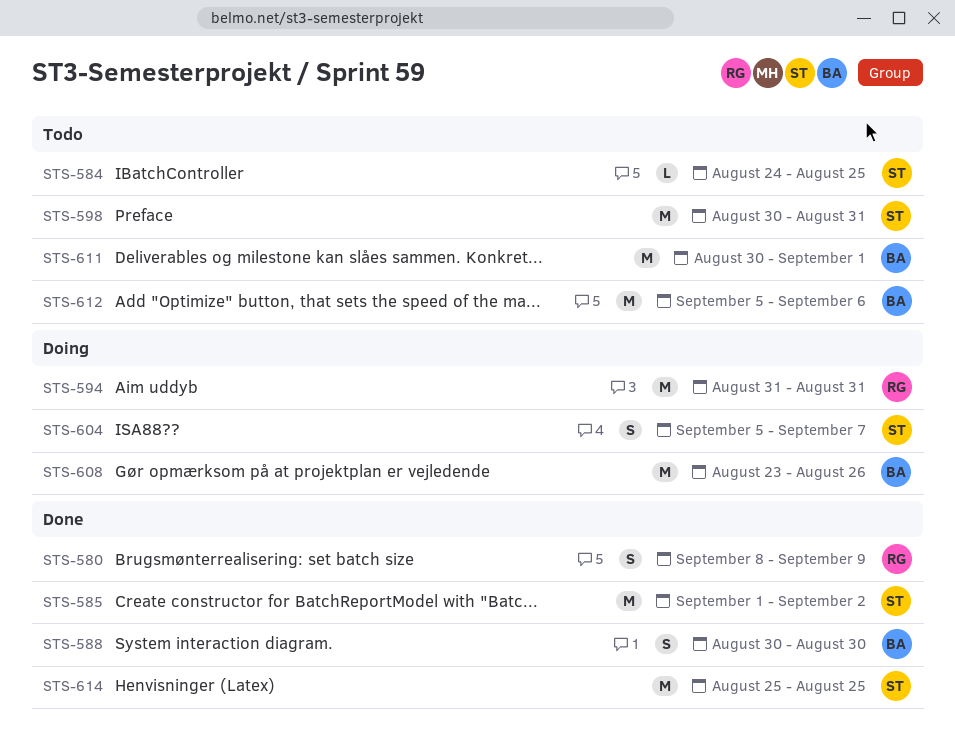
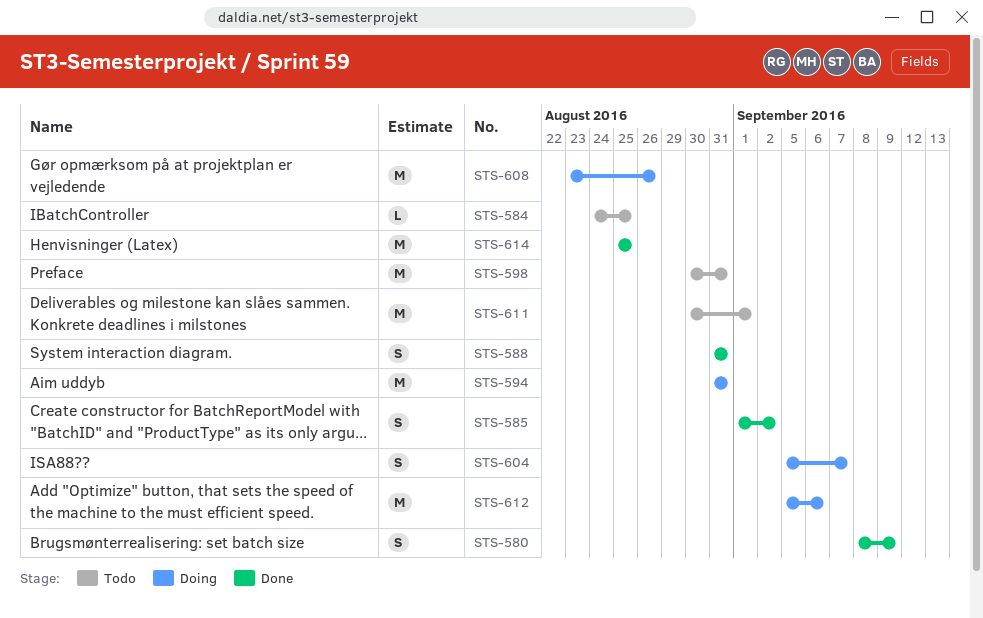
STS-585, estimate: M -> S
STS-588, start: Aug 30 -> Aug 31
STS-588, due: Aug 30 -> Aug 31
STS-612, status: Todo -> Doing

